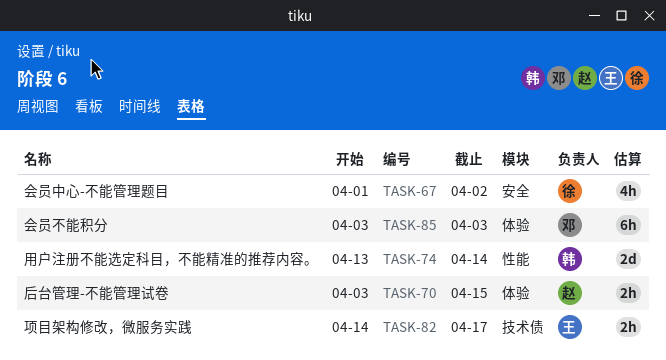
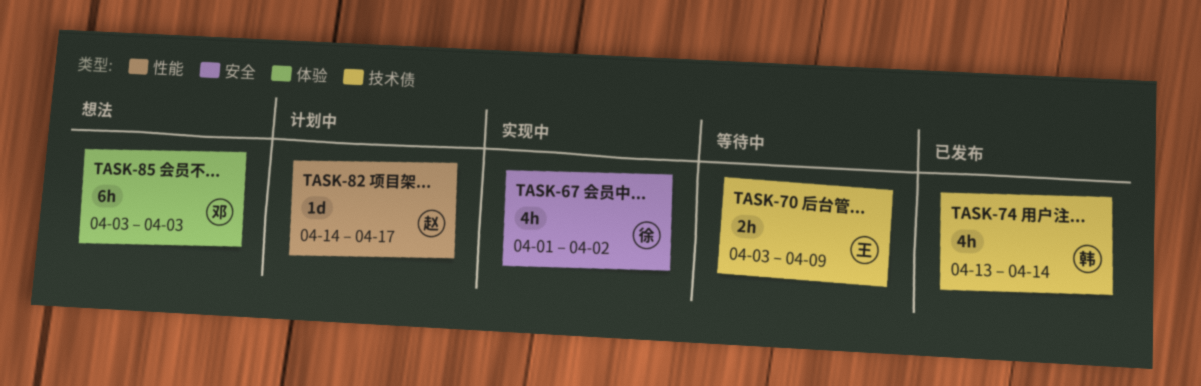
TASK-70, owner: 赵 -> 王
TASK-70, label: 体验 -> 技术债
TASK-70, due: Apr 15 -> Apr 9
TASK-74, label: 性能 -> 技术债
TASK-74, estimate: 2d -> 4h
TASK-82, owner: 王 -> 赵
TASK-82, label: 技术债 -> 性能
TASK-82, estimate: 2h -> 1d

